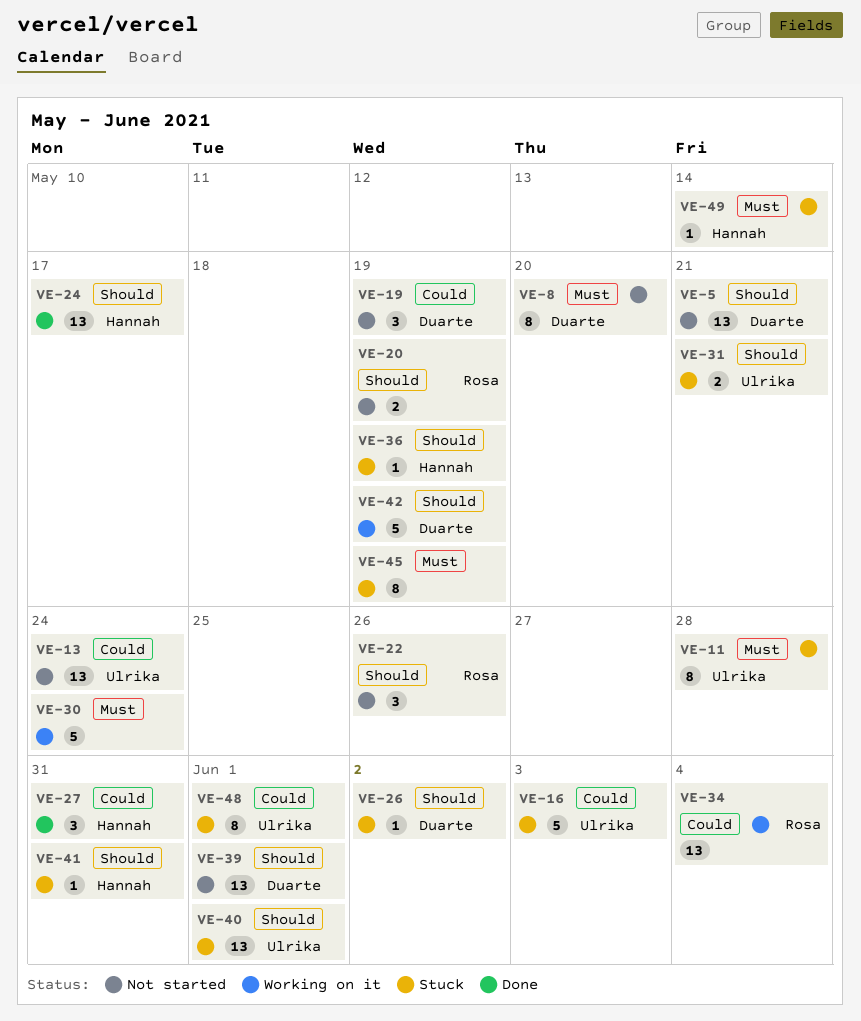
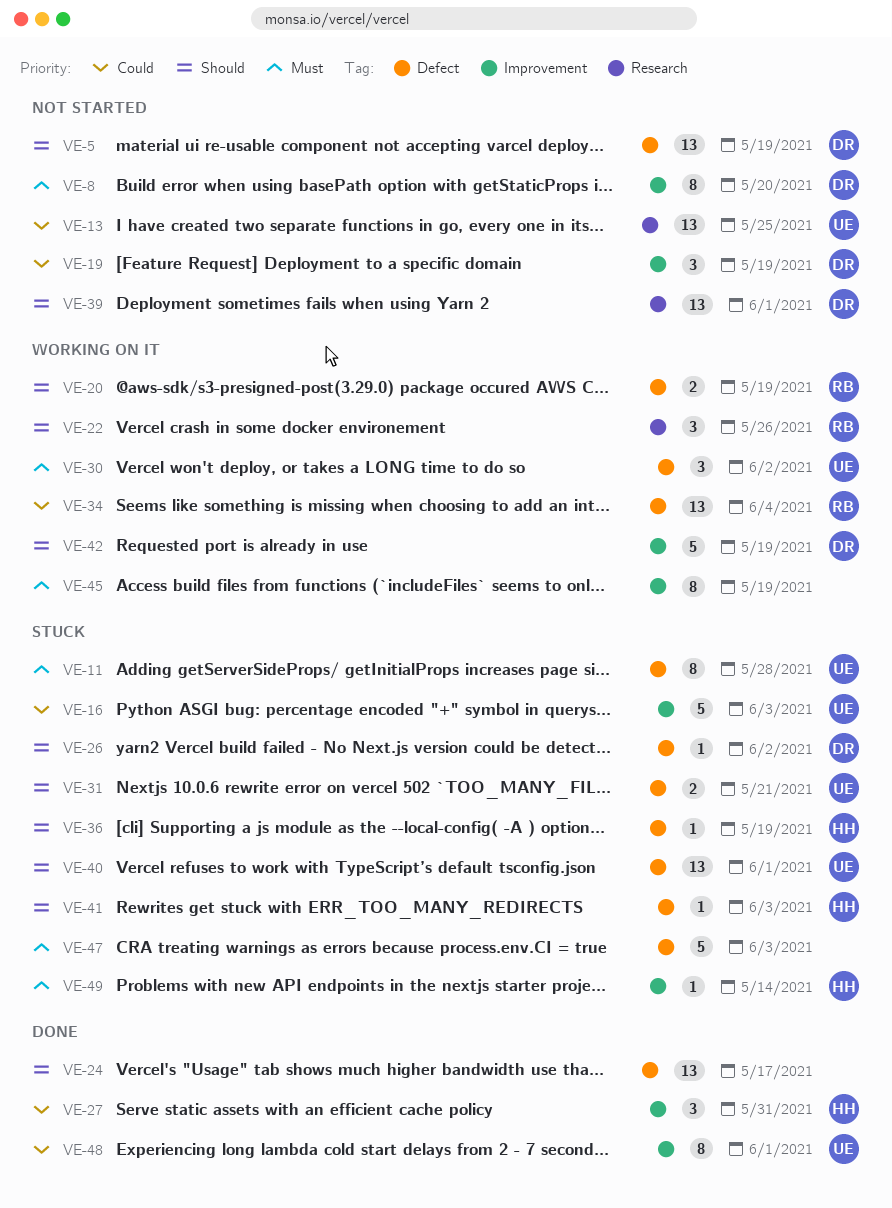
VE-5, due: May 21 -> May 19
VE-13, due: May 24 -> May 25
VE-20, status: Not started -> Working on it
VE-22, status: Not started -> Working on it
VE-24, owner: Hannah -> none
VE-30, owner: none -> Ulrika
VE-30, estimate: 5 -> 3
VE-30, due: May 24 -> Jun 2
VE-41, due: May 31 -> Jun 3
VE-45, status: Stuck -> Working on it
VE-47: none -> present
VE-48, status: Stuck -> Done

